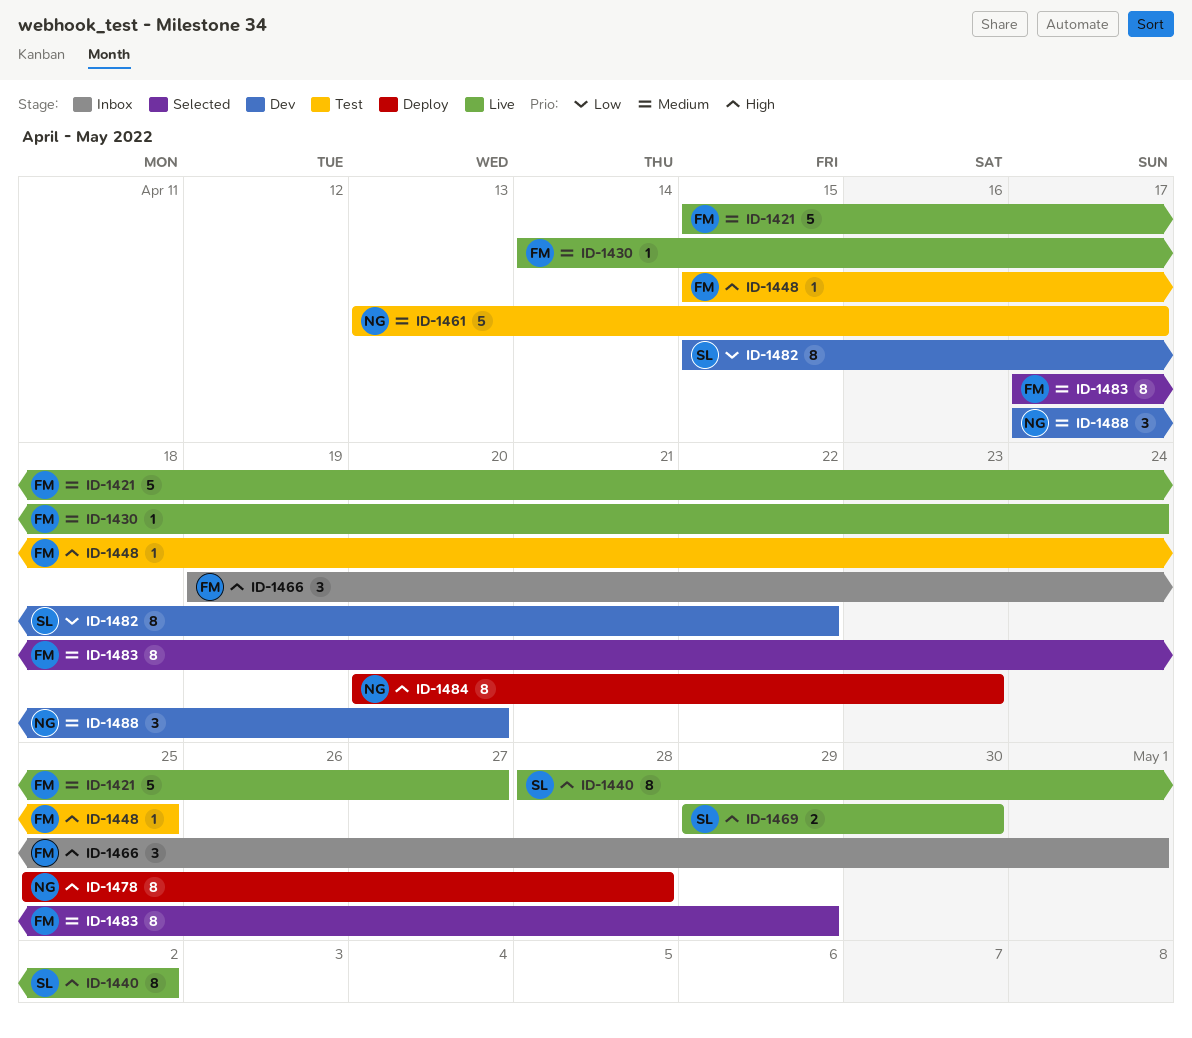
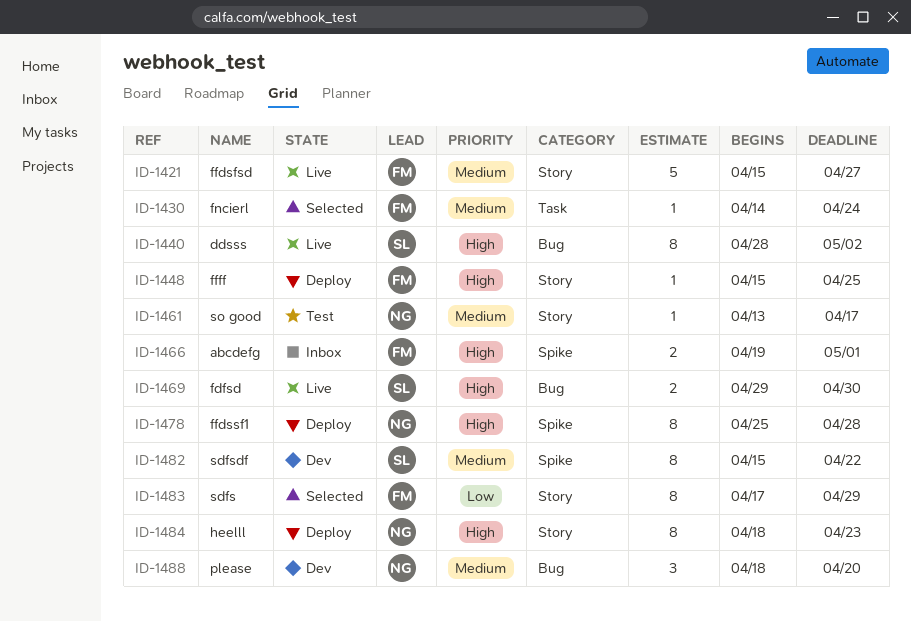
ID-1430, status: Live -> Selected
ID-1448, status: Test -> Deploy
ID-1461, estimate: 5 -> 1
ID-1466, estimate: 3 -> 2
ID-1482, priority: Low -> Medium
ID-1483, priority: Medium -> Low
ID-1484, start: Apr 20 -> Apr 18
ID-1488, start: Apr 17 -> Apr 18

